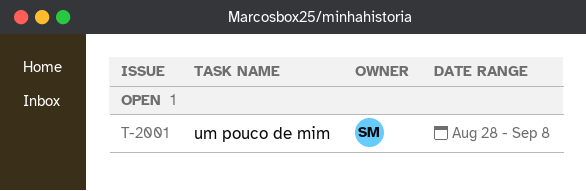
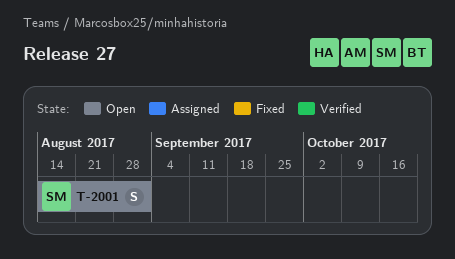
T-2001, start: Aug 28 -> Aug 14
T-2001, due: Sep 8 -> Sep 1

